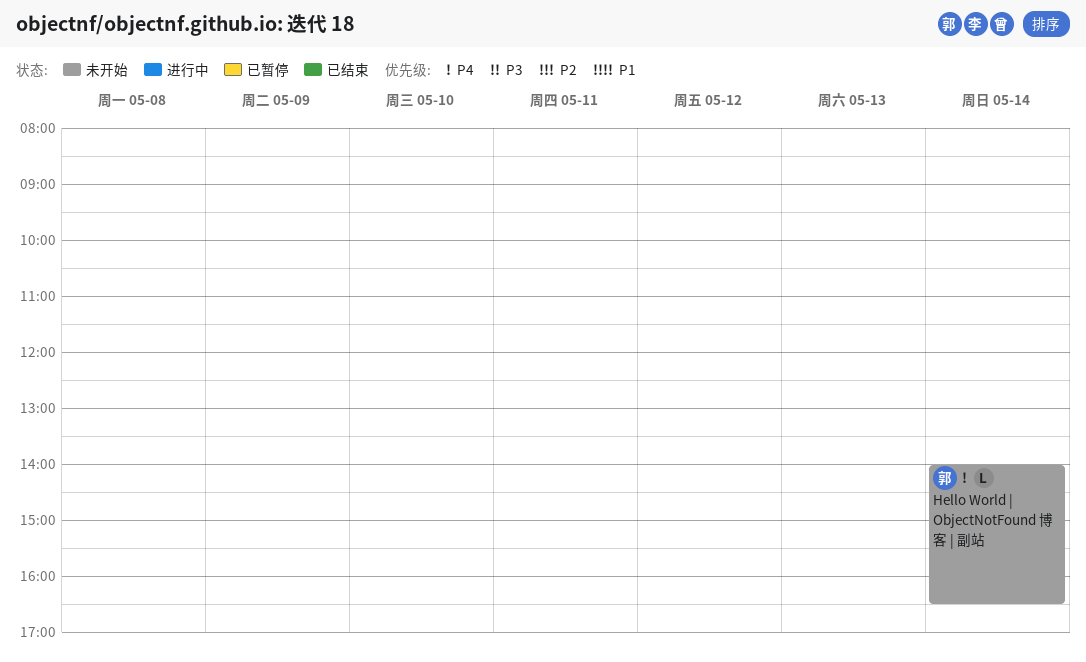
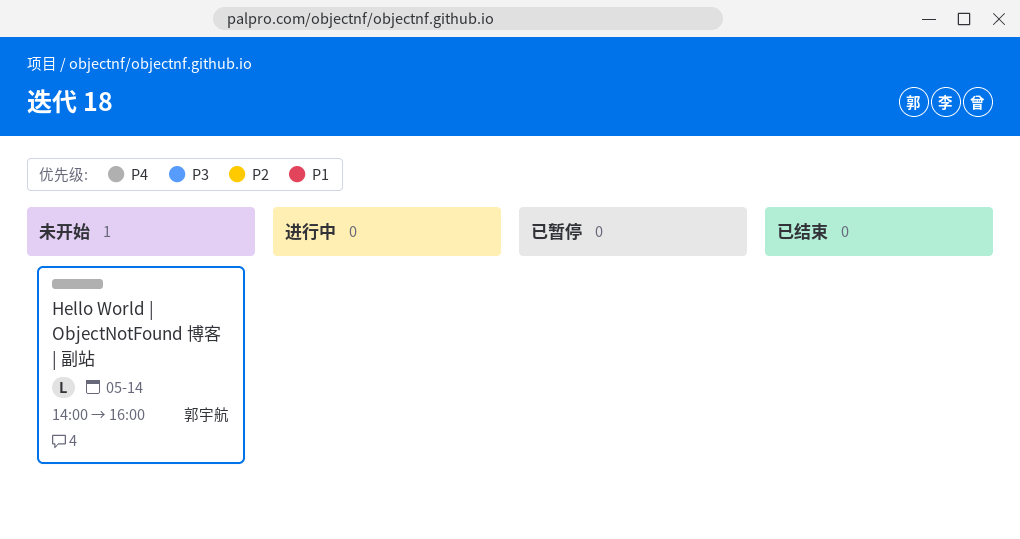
Hello World | ObjectNotFound 博客 | 副站, ends: 16:30 -> 16:00

